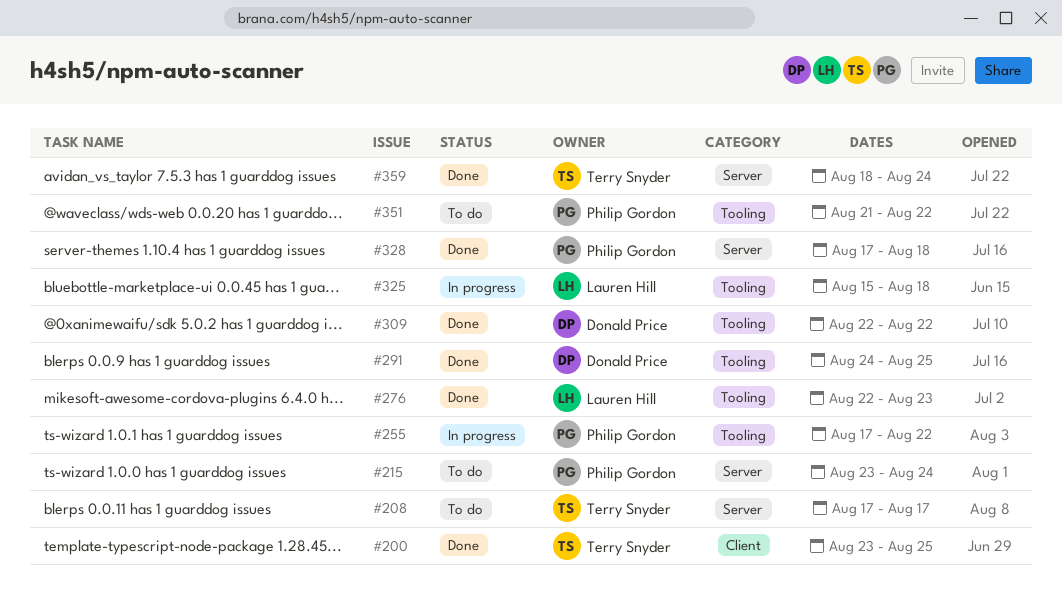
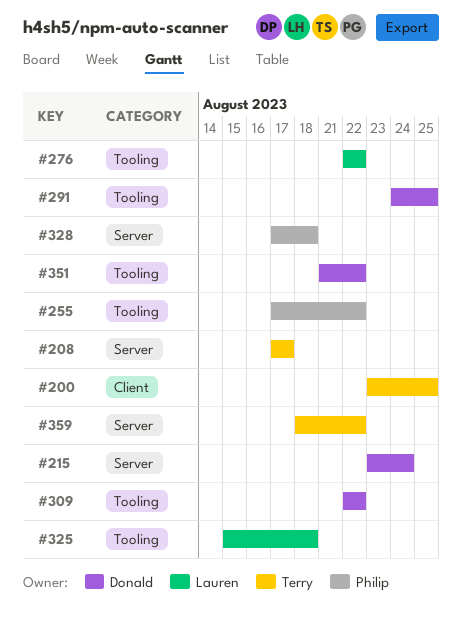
#215, owner: Philip Gordon -> Donald Price
#276, due: Aug 23 -> Aug 22
#351, owner: Philip Gordon -> Donald Price
#359, due: Aug 24 -> Aug 22

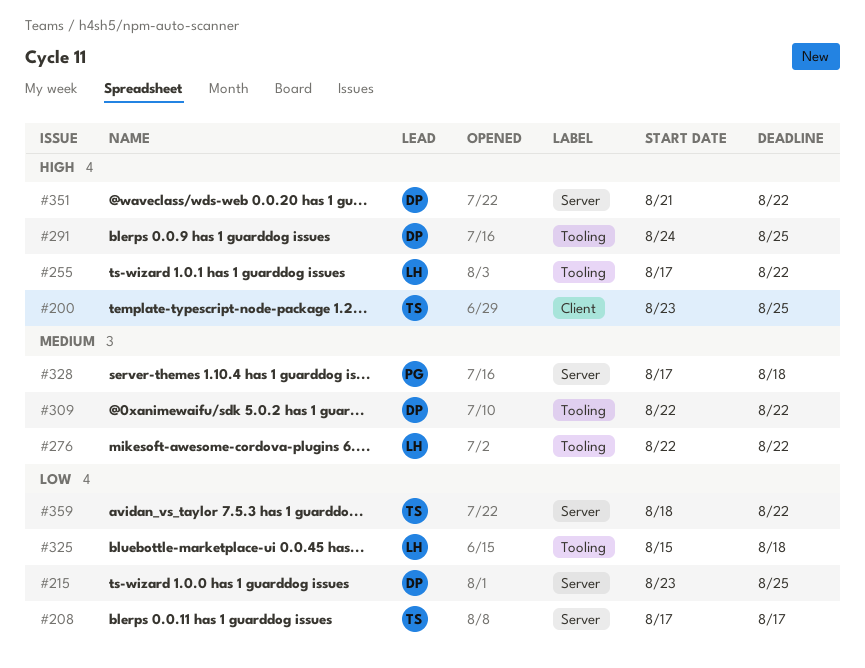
#215, due: Aug 24 -> Aug 25
#255, owner: Philip -> Lauren
#351, label: Tooling -> Server

